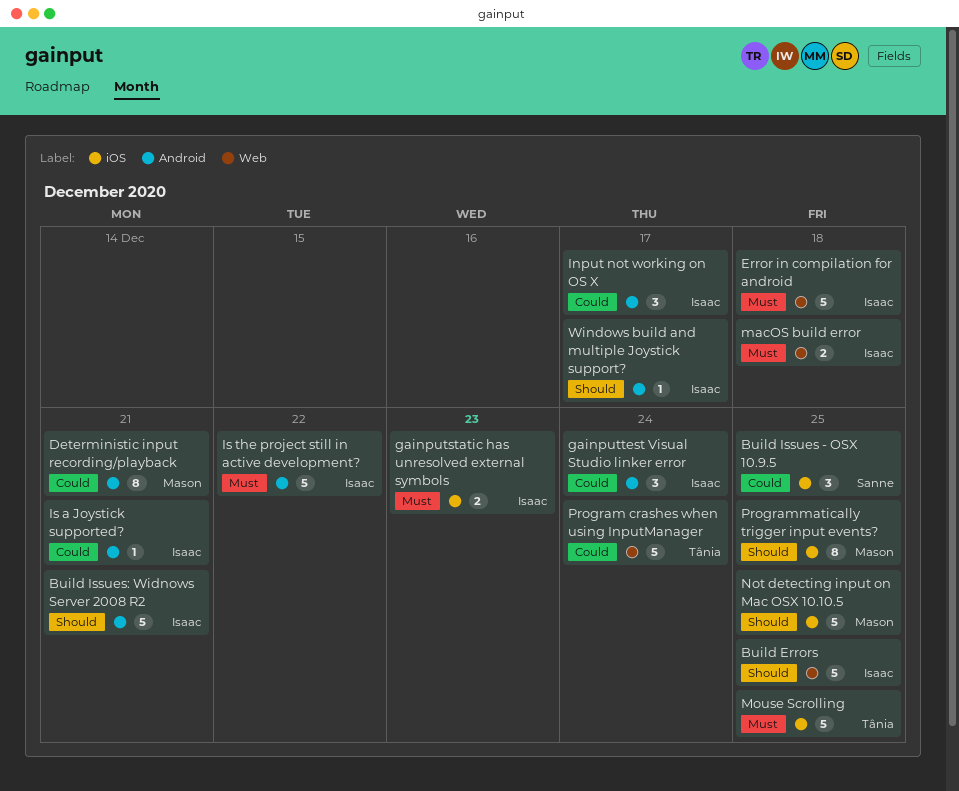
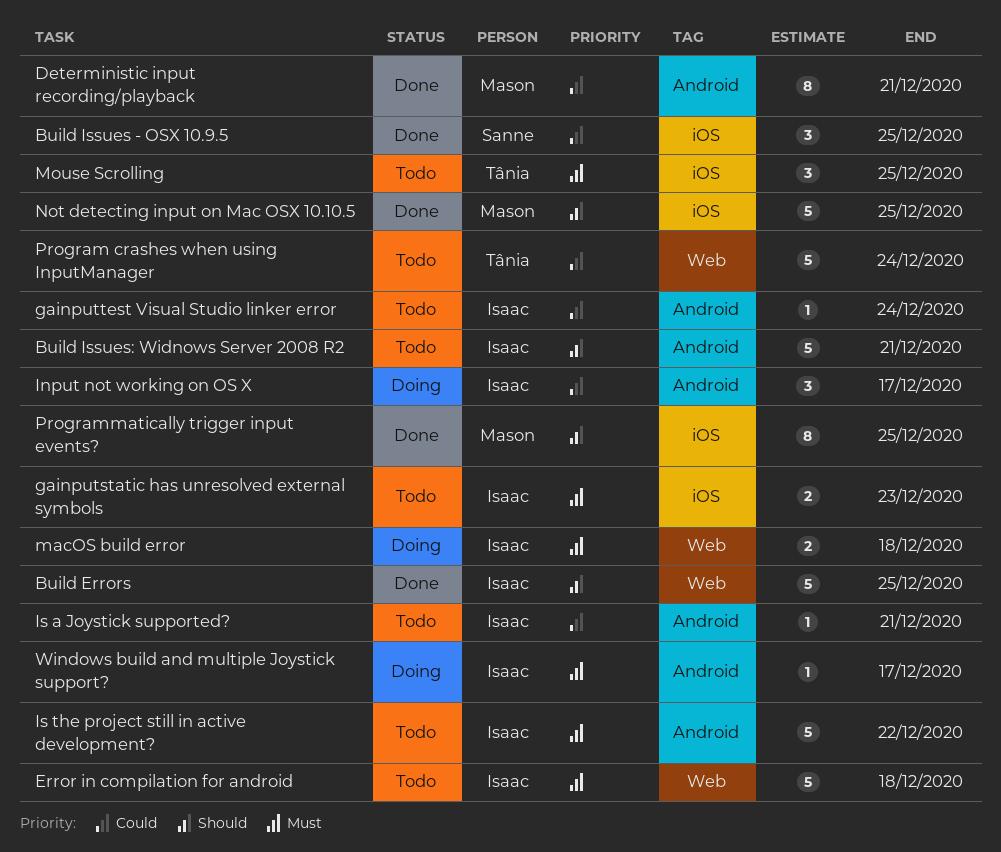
gainputtest Visual Studio linker error, estimate: 3 -> 1
Mouse Scrolling, estimate: 5 -> 3
Windows build and multiple Joystick support?, priority: Should -> Must

